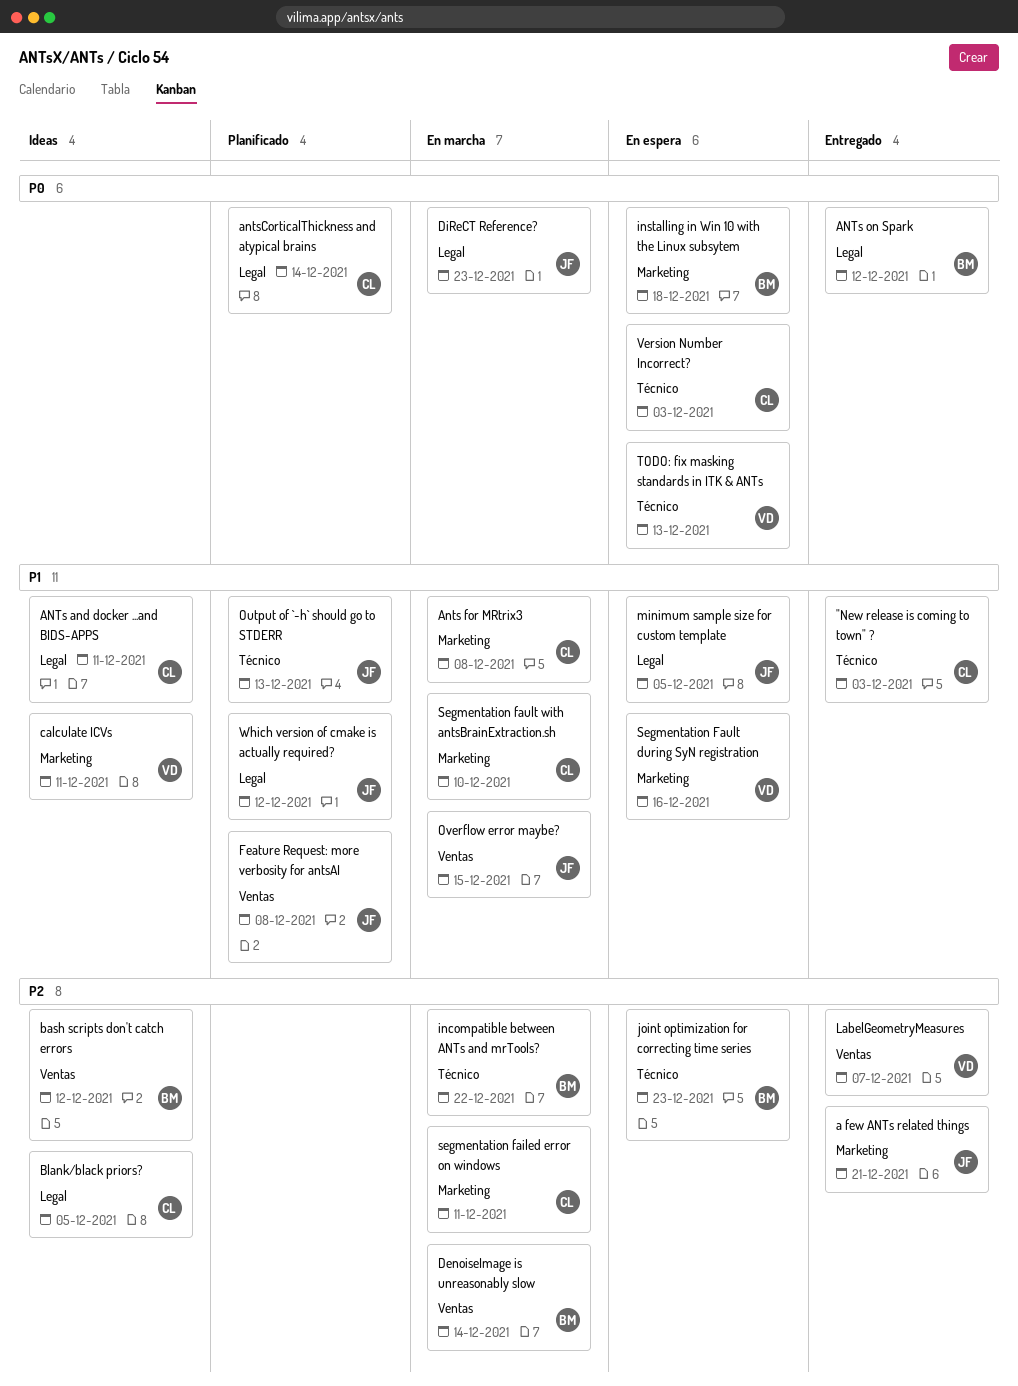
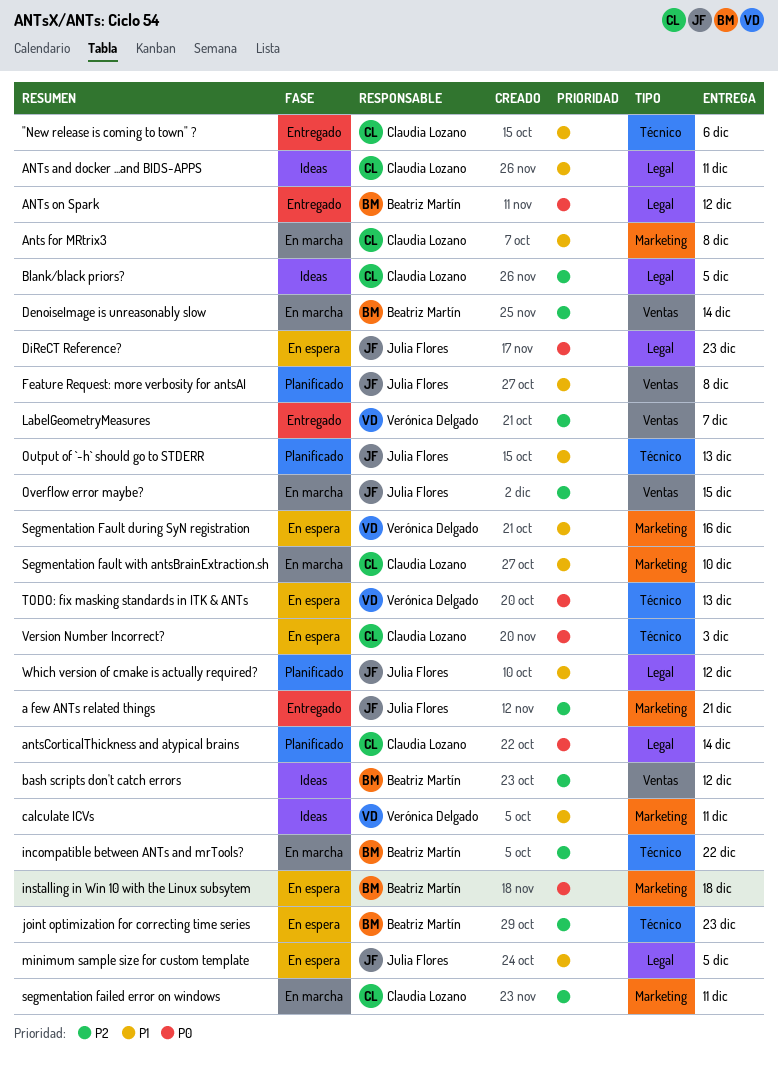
"New release is coming to town" ?, due: Dec 3 -> Dec 6
DiReCT Reference?, status: En marcha -> En espera
Overflow error maybe?, priority: P1 -> P2

